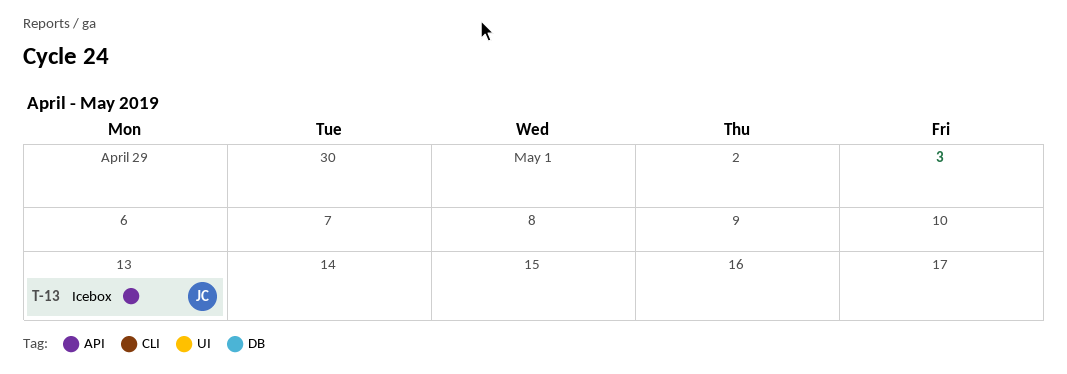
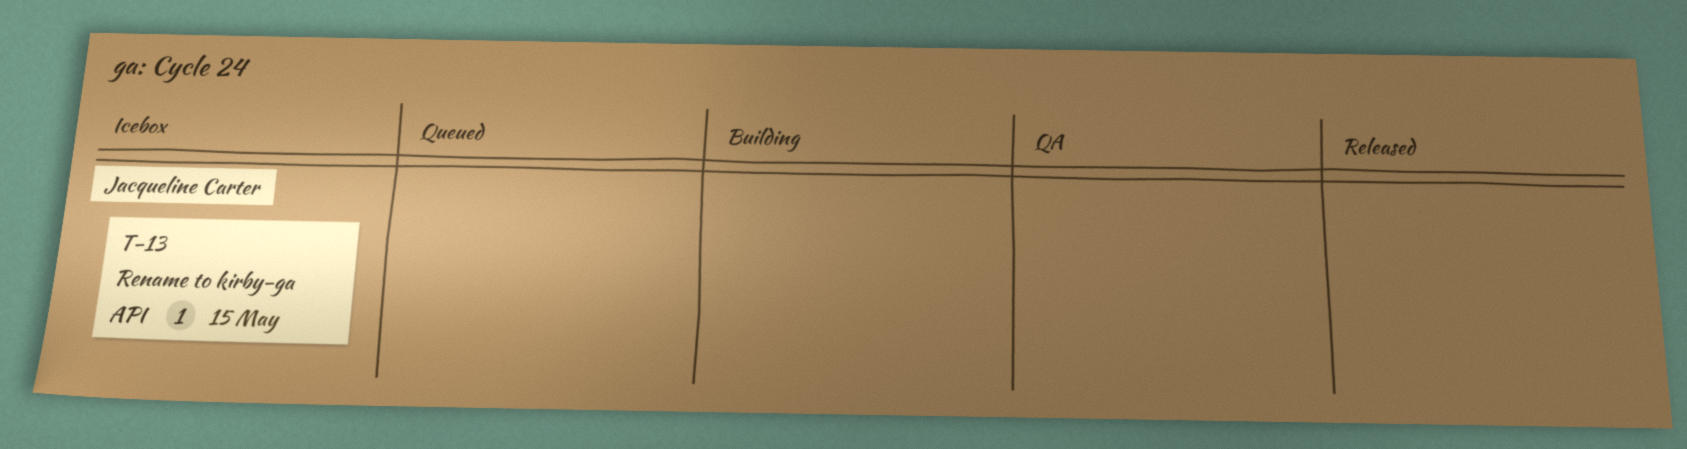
T-13, due: May 13 -> May 15

